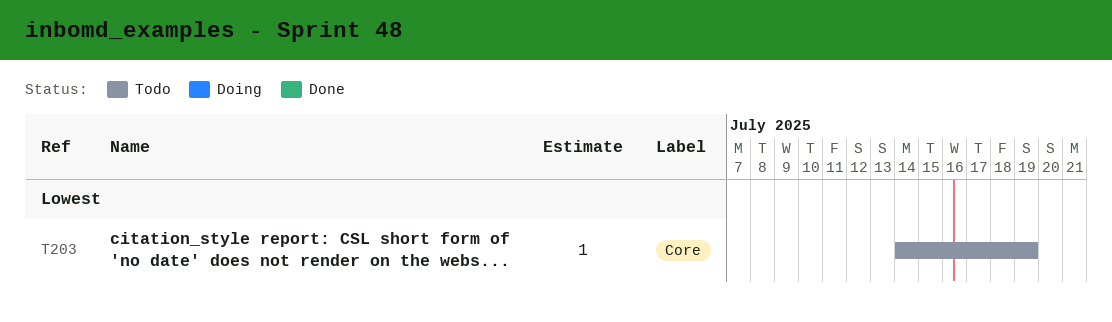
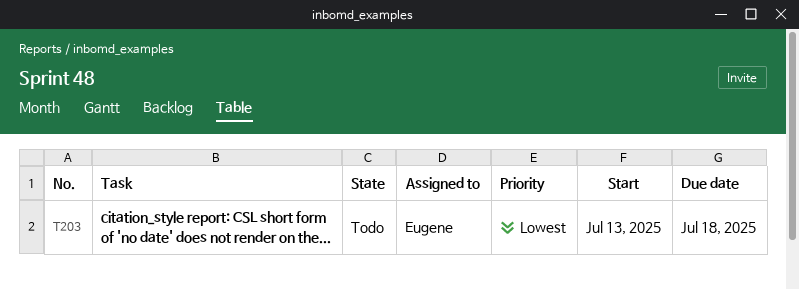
T203, start: Jul 14 -> Jul 13
T203, due: Jul 19 -> Jul 18

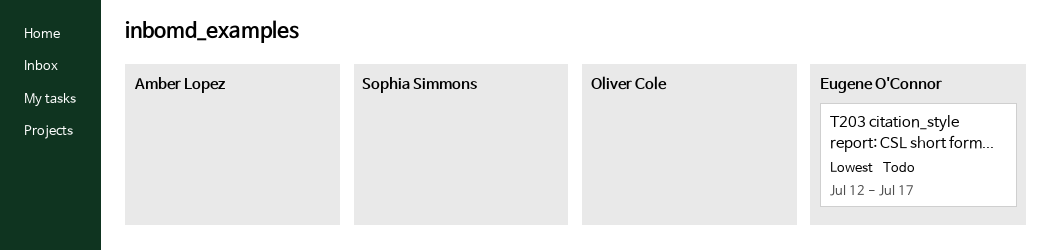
T203, start: Jul 13 -> Jul 12
T203, due: Jul 18 -> Jul 17

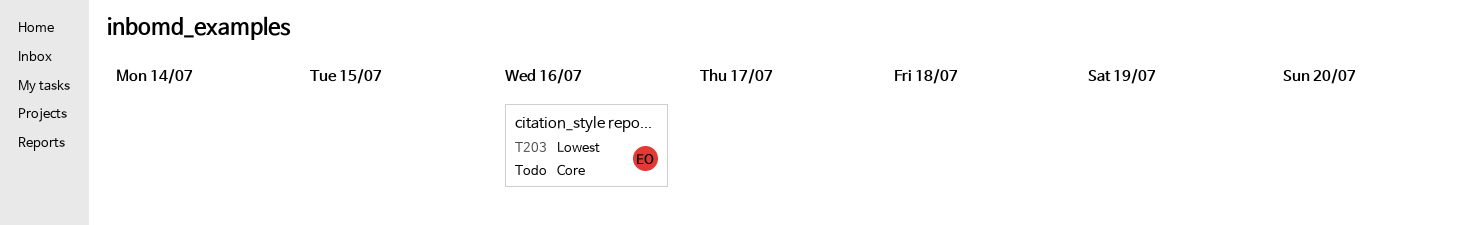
T203, due: Jul 17 -> Jul 16

